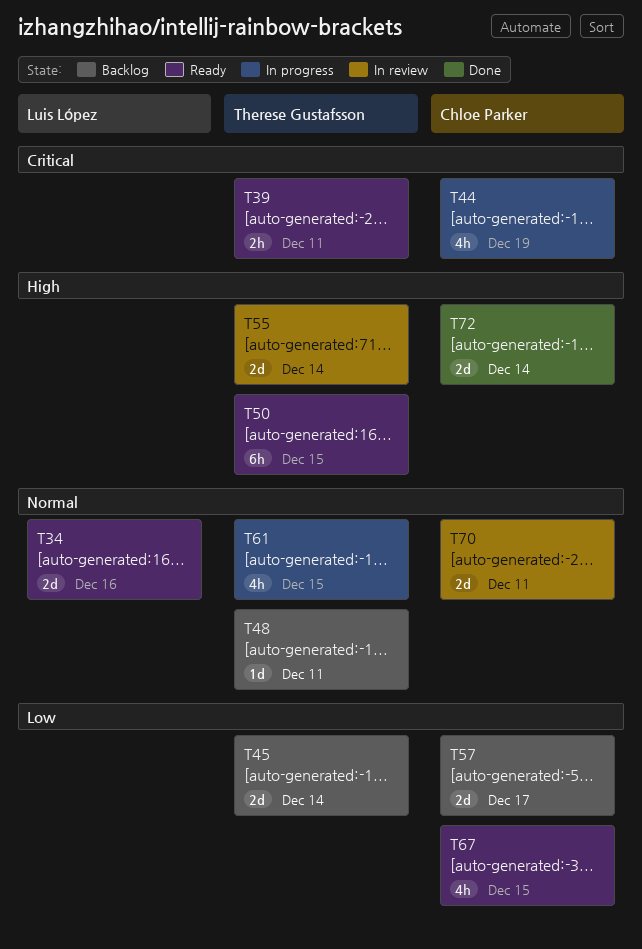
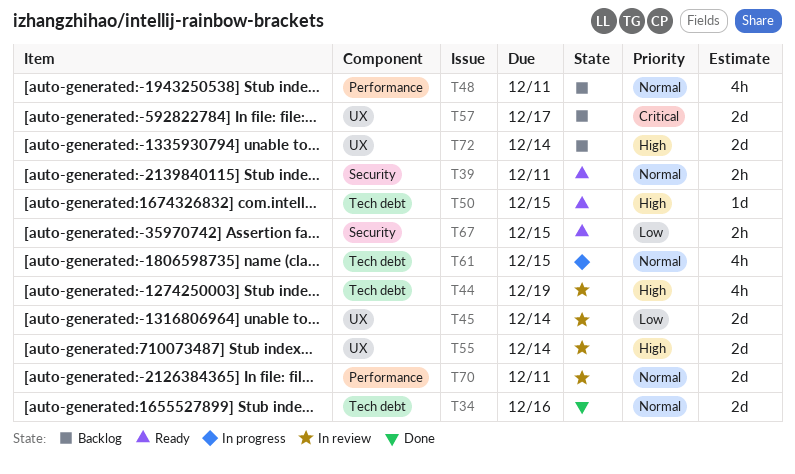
T34, status: Ready -> Done
T39, priority: Critical -> Normal
T44, status: In progress -> In review
T44, priority: Critical -> High
T45, status: Backlog -> In review
T48, estimate: 1d -> 4h
T50, estimate: 6h -> 1d
T57, priority: Low -> Critical
T67, estimate: 4h -> 2h
T72, status: Done -> Backlog

